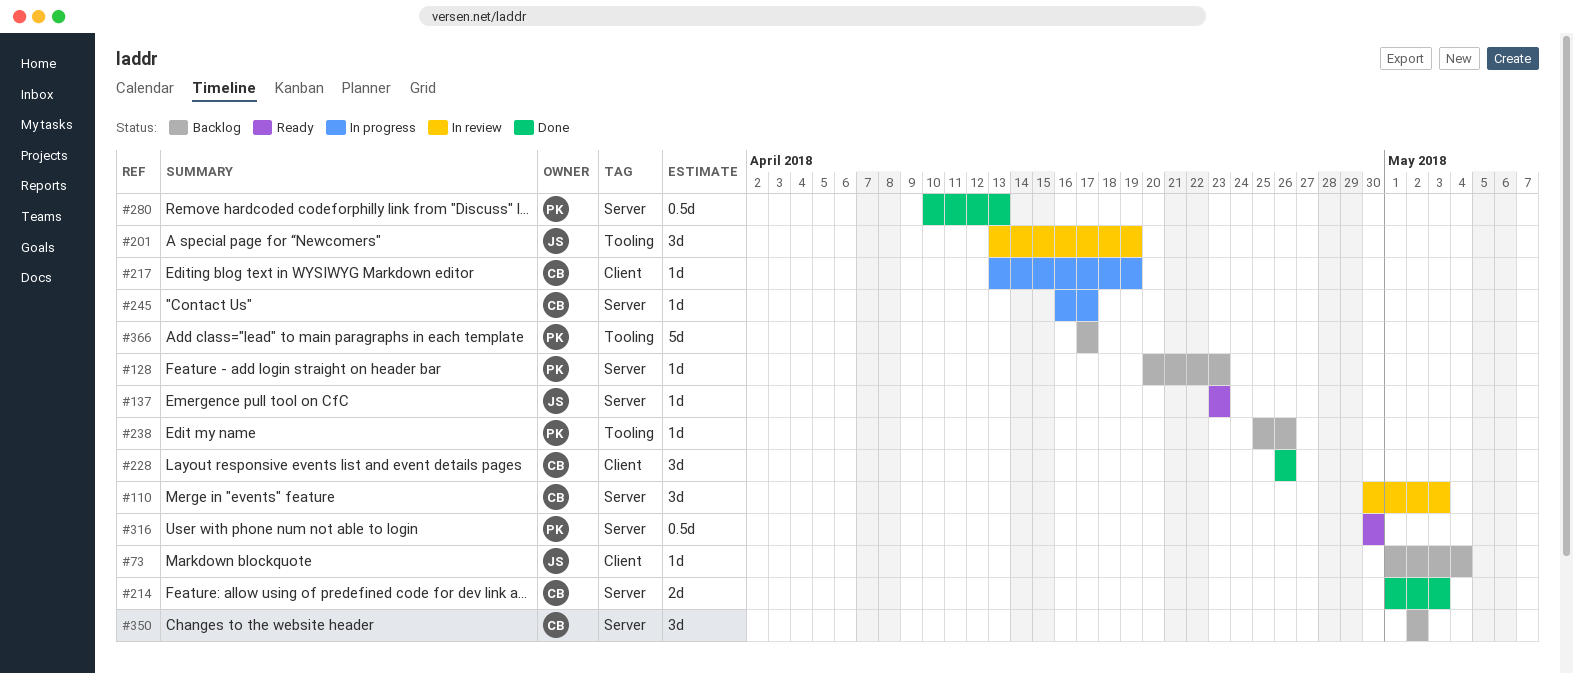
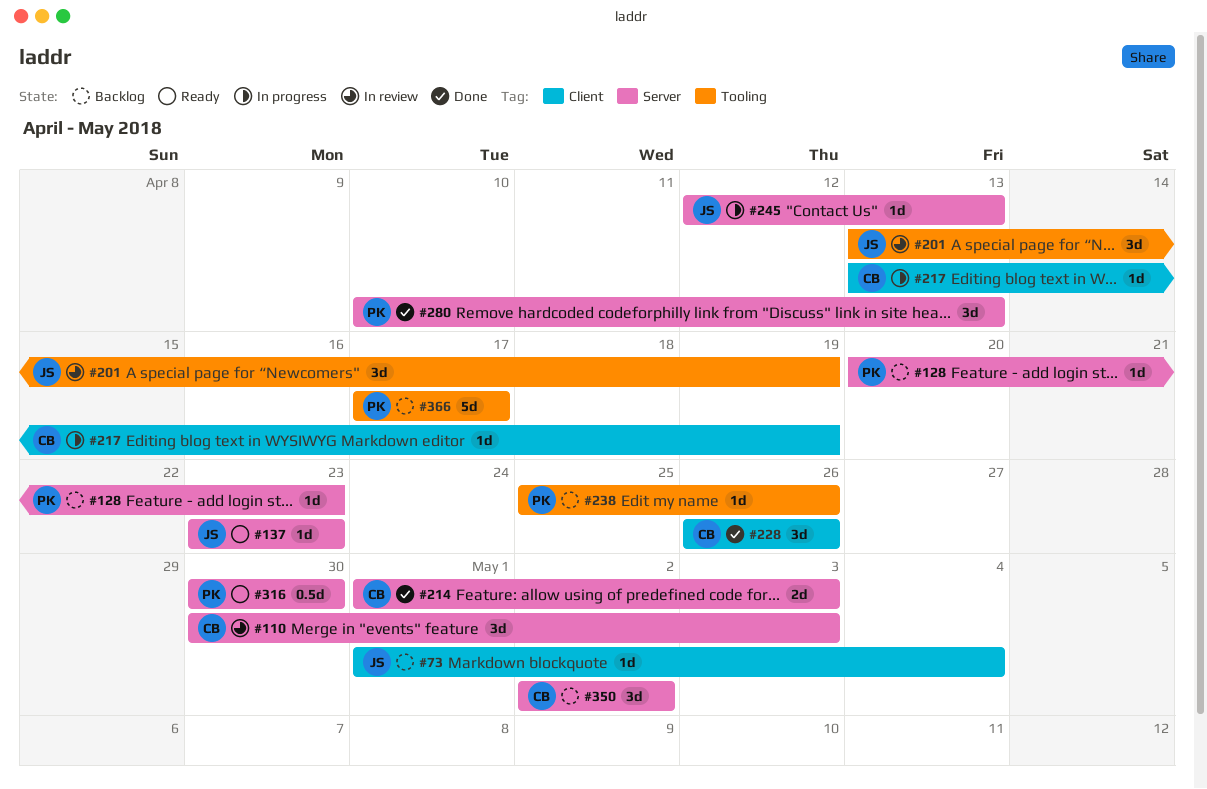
#245, owner: CB -> JS
#245, start: Apr 16 -> Apr 12
#245, due: Apr 17 -> Apr 13
#280, estimate: 0.5d -> 3d

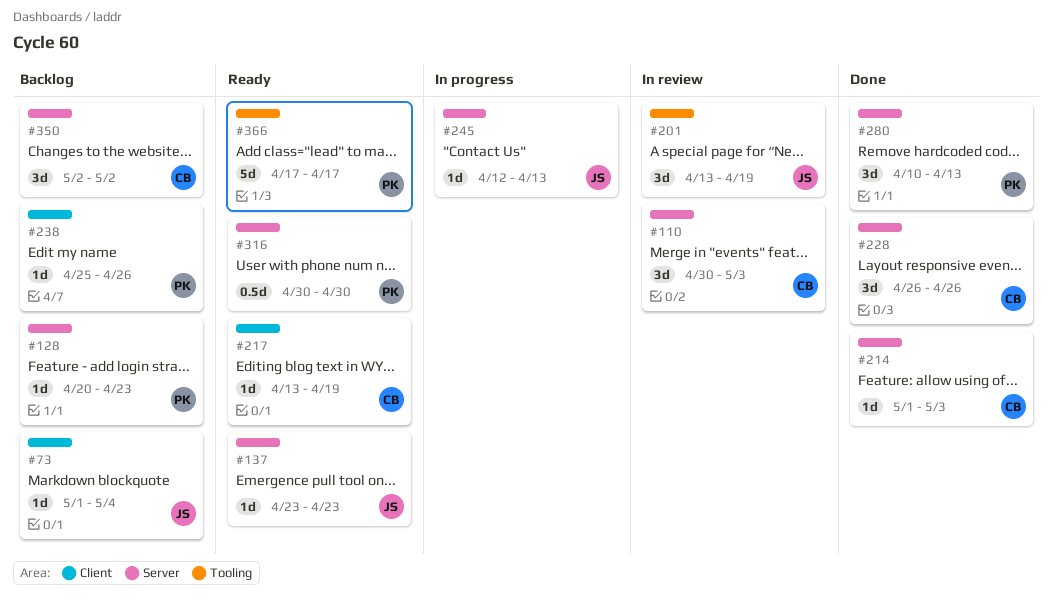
#214, estimate: 2d -> 1d
#217, status: In progress -> Ready
#228, label: Client -> Server
#238, label: Tooling -> Client
#366, status: Backlog -> Ready

